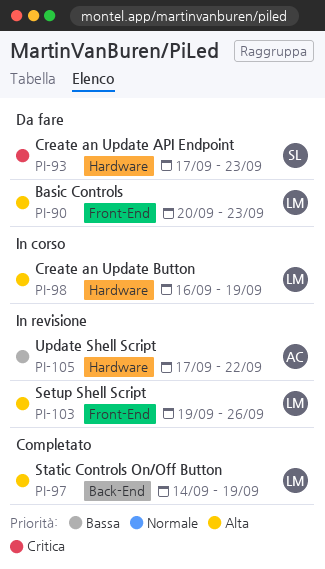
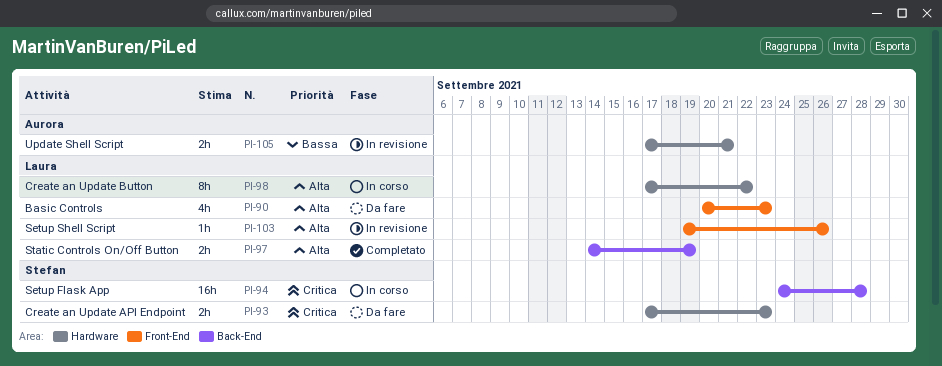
PI-94: none -> present
PI-98, start: Sep 16 -> Sep 17
PI-98, due: Sep 19 -> Sep 22
PI-105, due: Sep 22 -> Sep 21

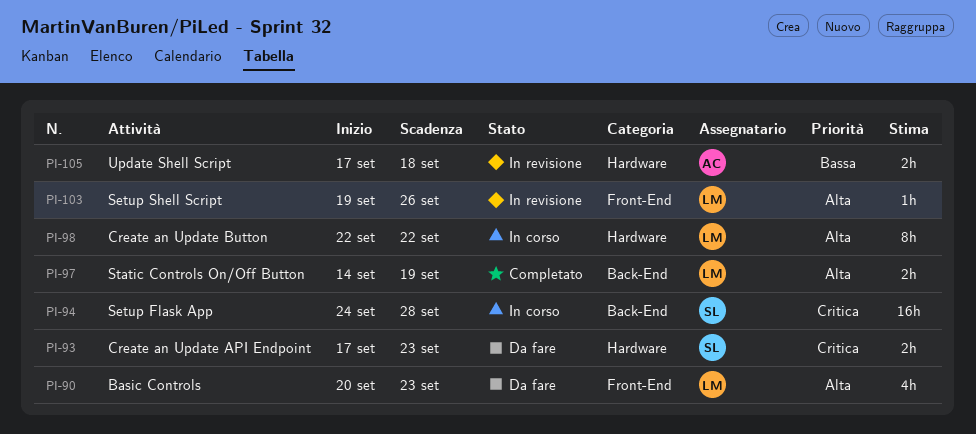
PI-98, start: Sep 17 -> Sep 22
PI-105, due: Sep 21 -> Sep 18

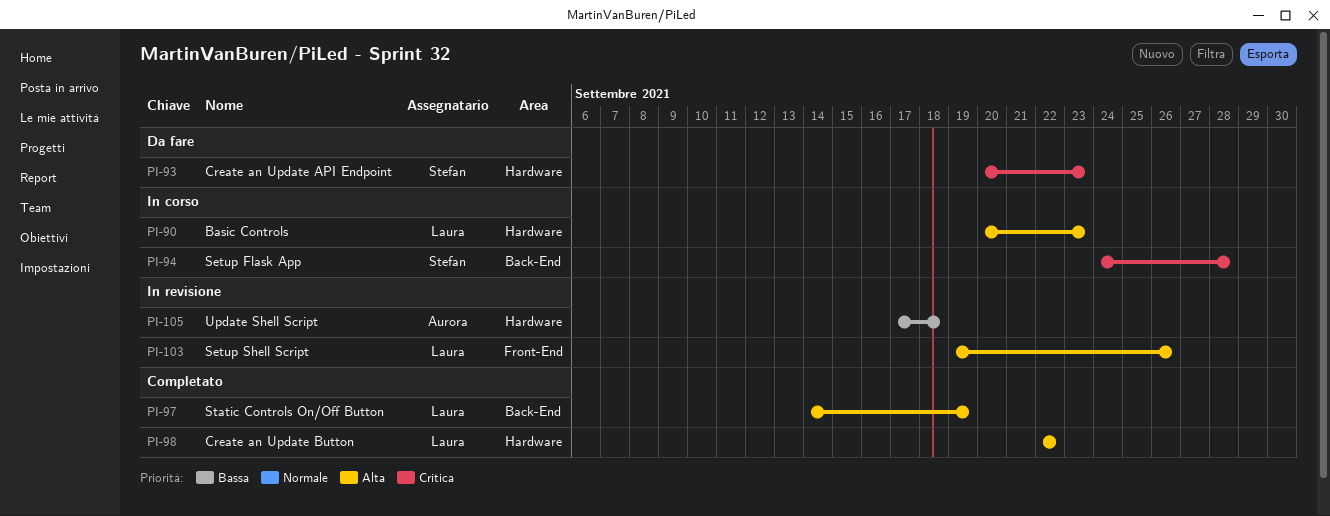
PI-90, status: Da fare -> In corso
PI-90, label: Front-End -> Hardware
PI-93, start: Sep 17 -> Sep 20
PI-98, status: In corso -> Completato

